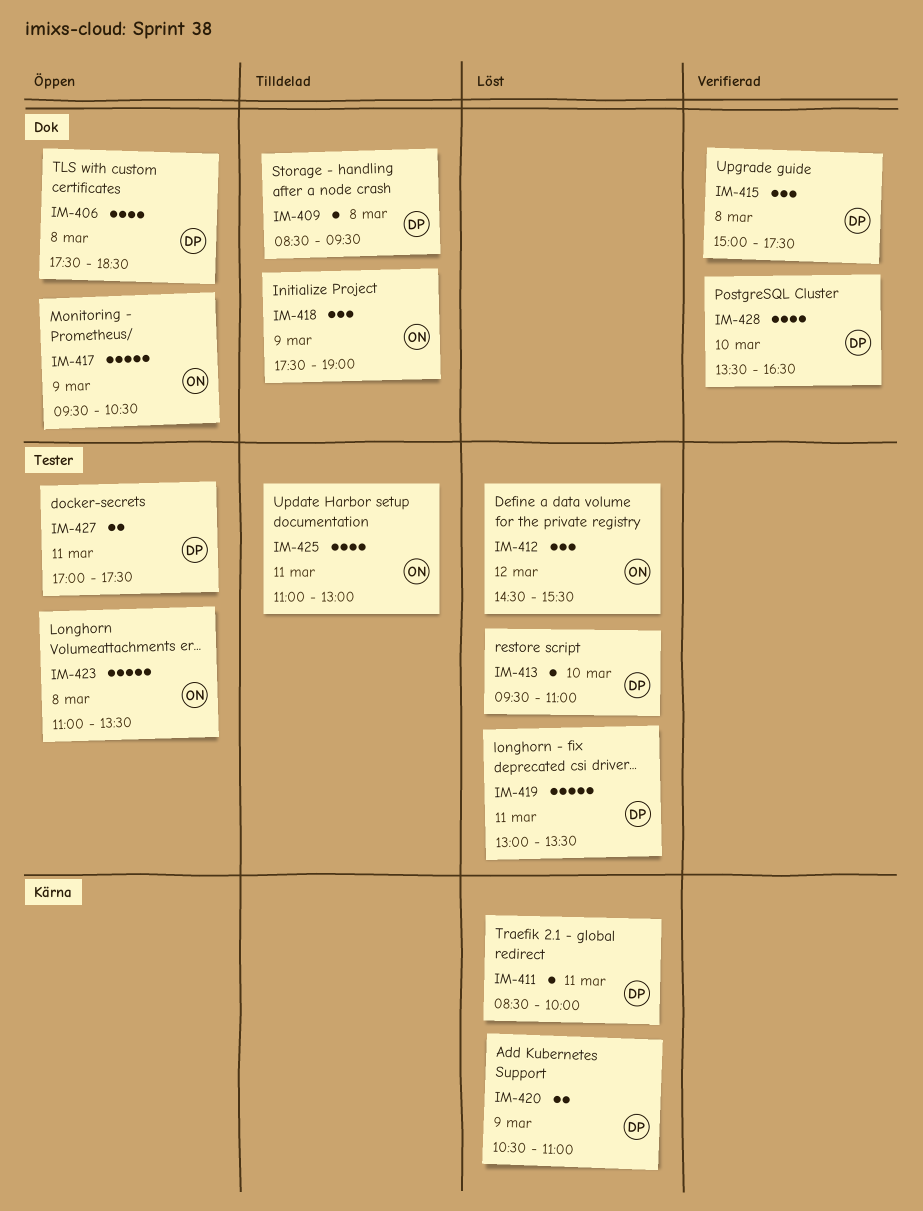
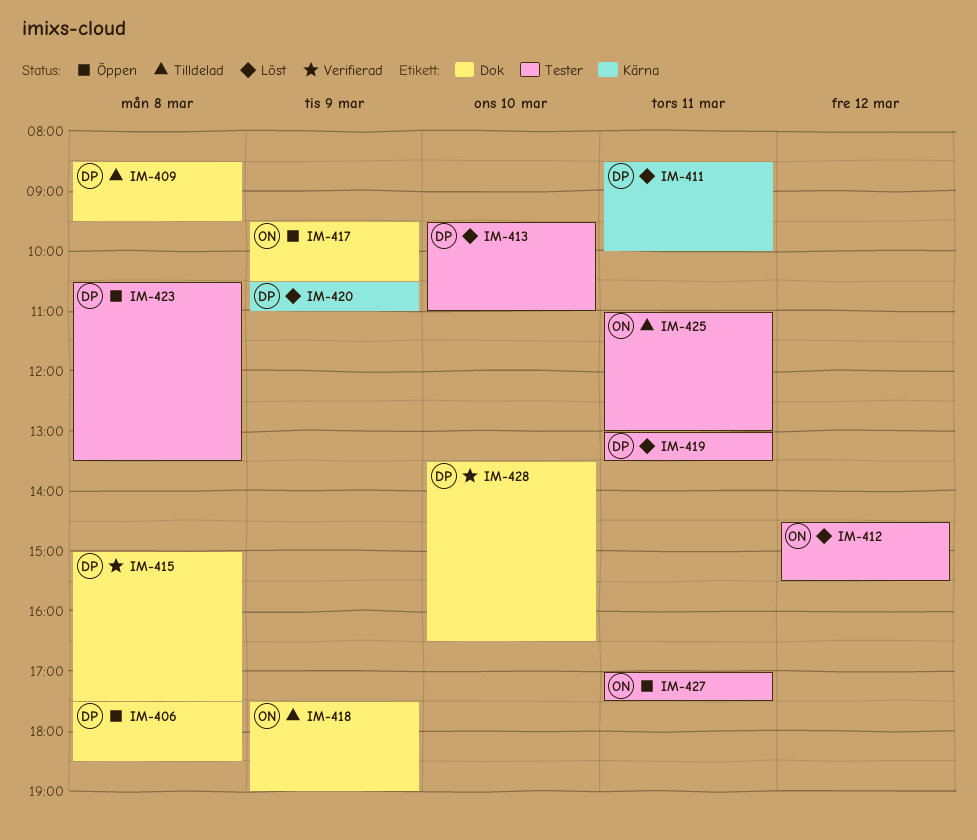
IM-423, owner: ON -> DP
IM-423, begins: 11:00 -> 10:30
IM-427, owner: DP -> ON

